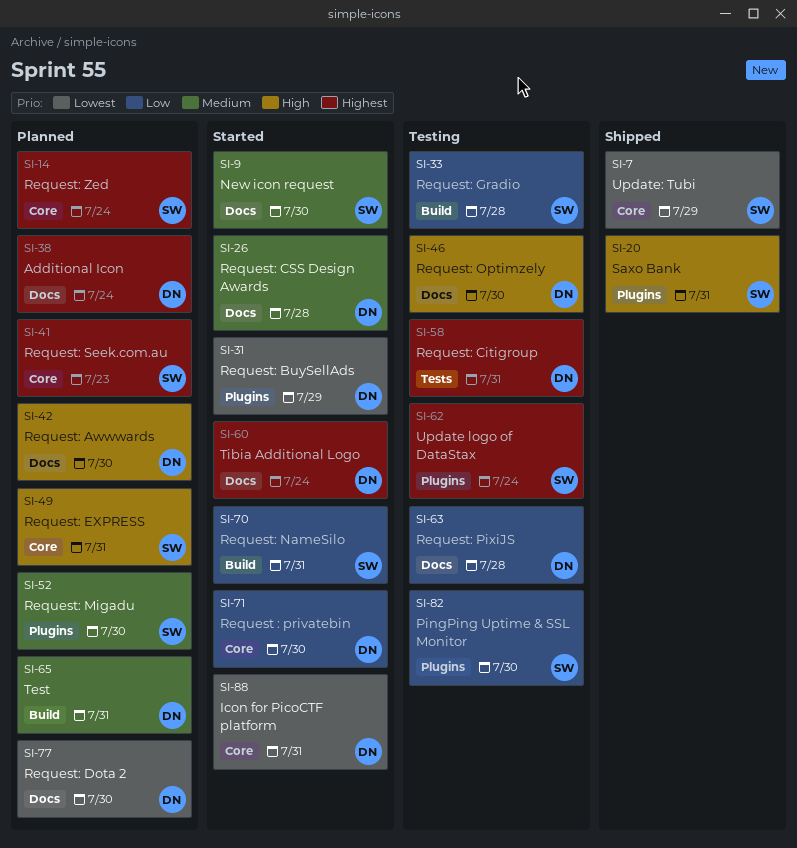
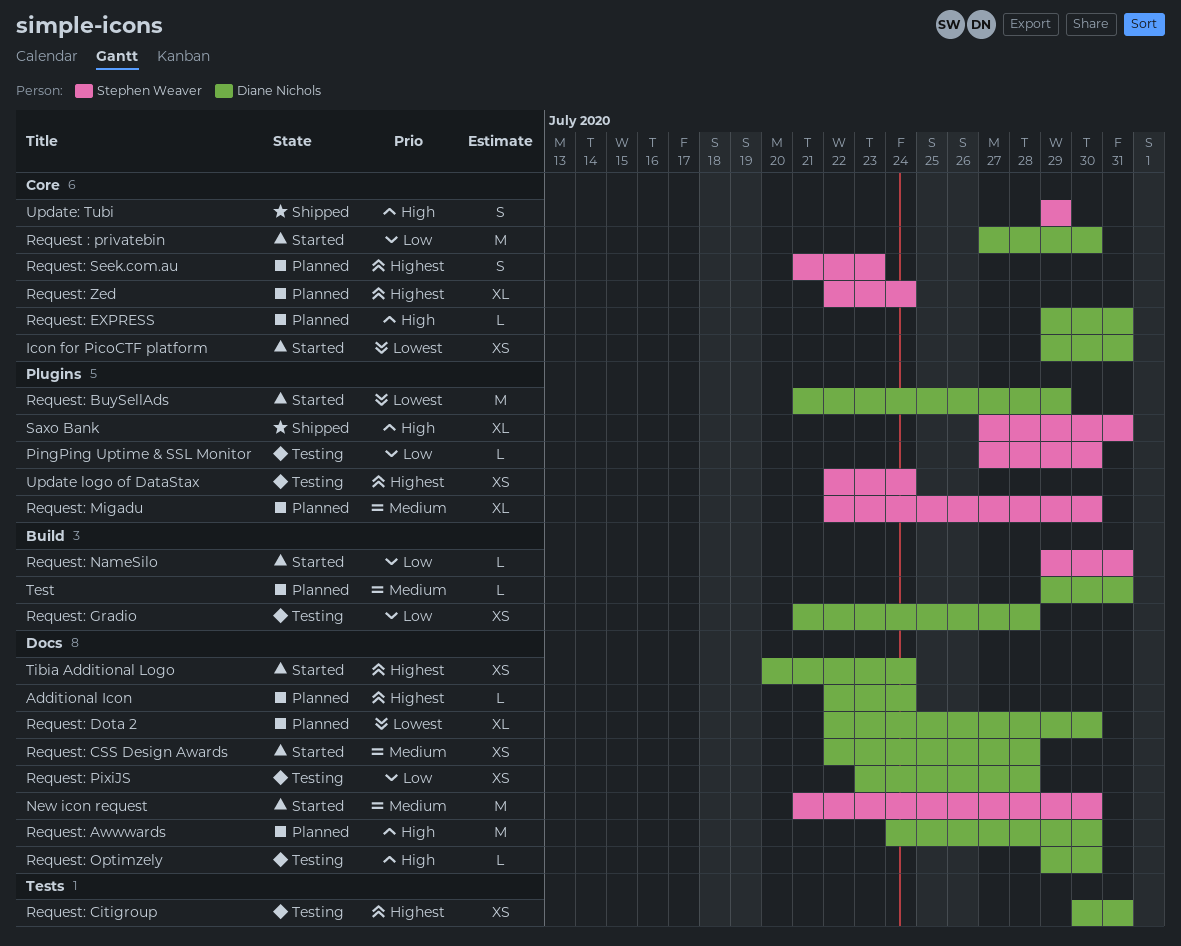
Request: EXPRESS, owner: Stephen Weaver -> Diane Nichols
Request: Gradio, owner: Stephen Weaver -> Diane Nichols
Update: Tubi, priority: Lowest -> High

